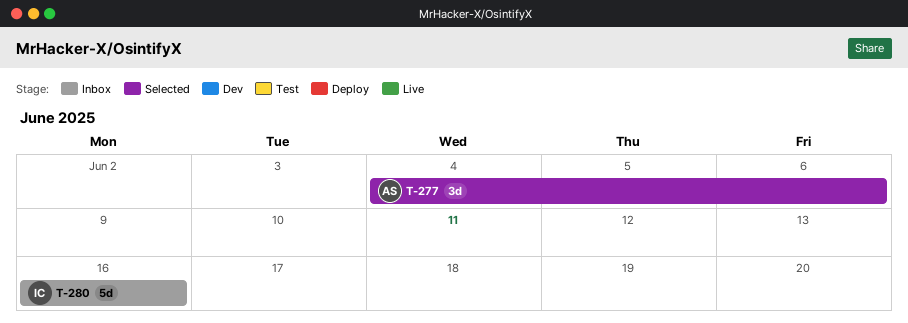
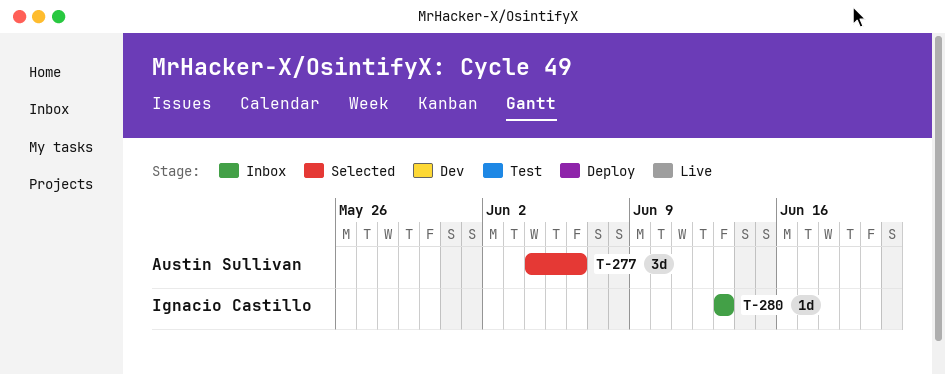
T-280, estimate: 5d -> 1d
T-280, start: Jun 16 -> Jun 13
T-280, due: Jun 16 -> Jun 13

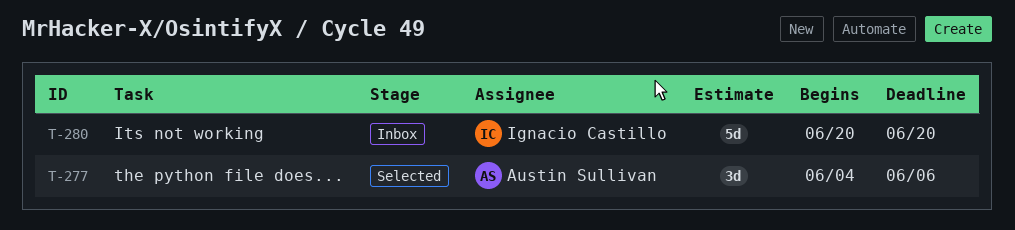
T-280, estimate: 1d -> 5d
T-280, start: Jun 13 -> Jun 20
T-280, due: Jun 13 -> Jun 20

